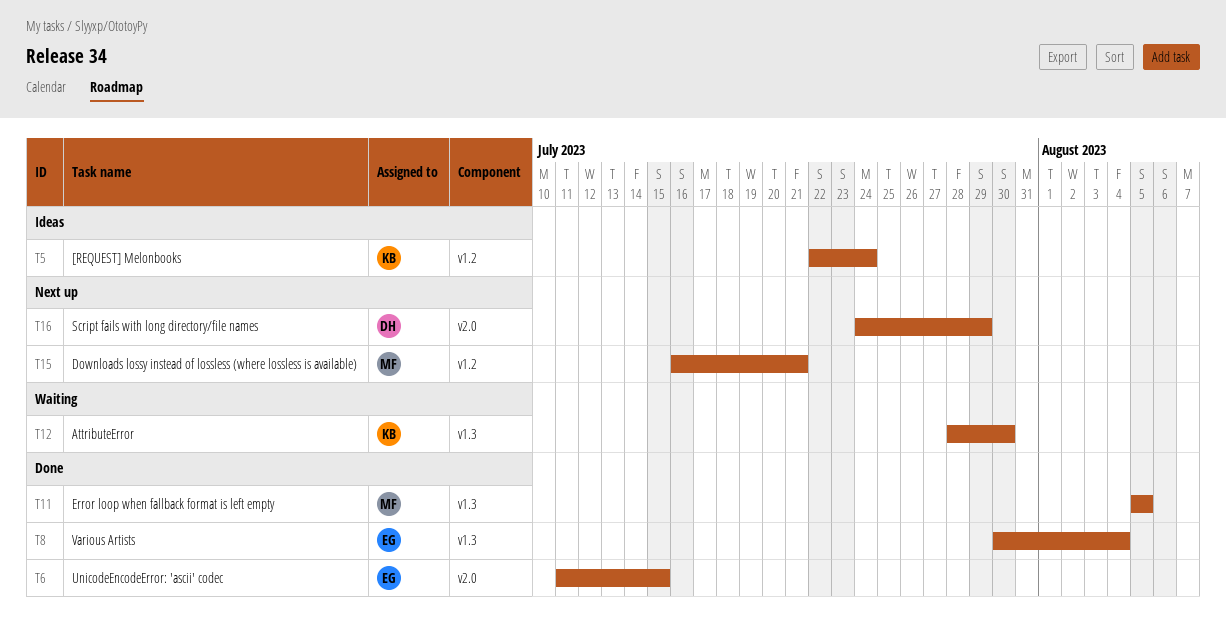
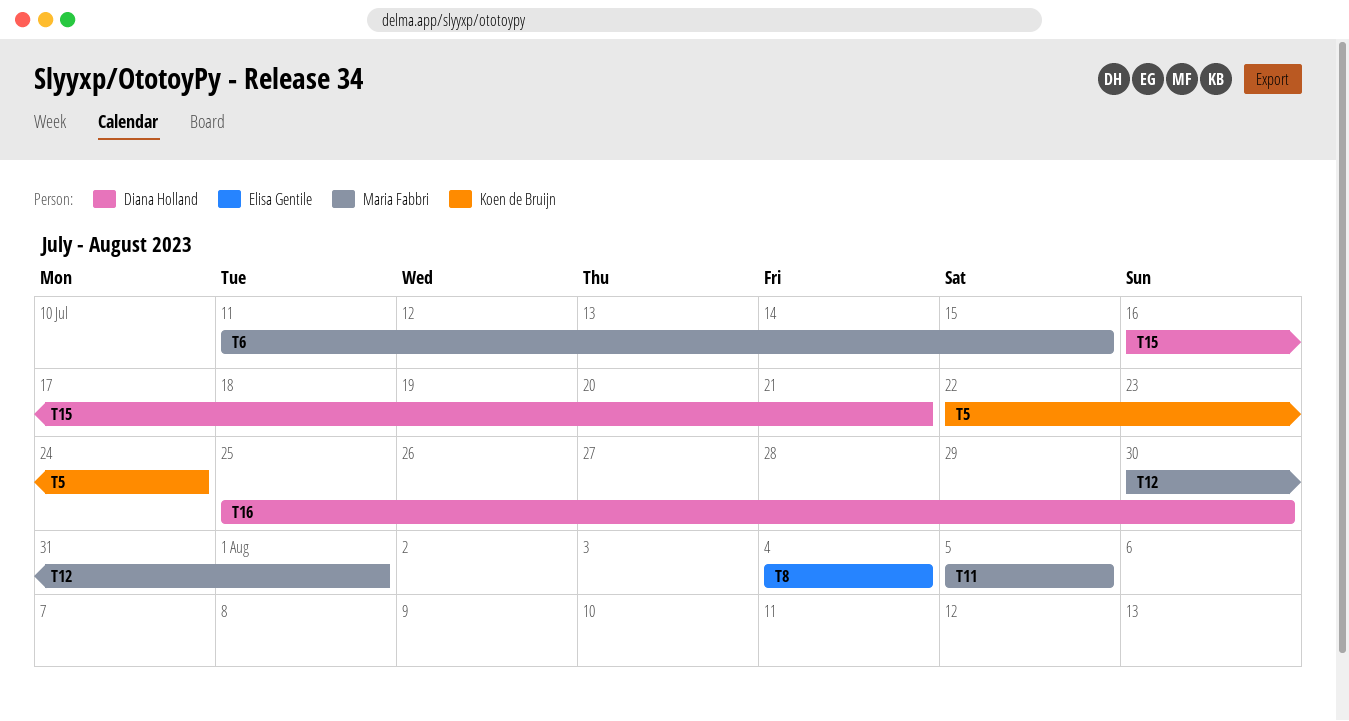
T6, owner: Elisa Gentile -> Maria Fabbri
T8, start: Jul 30 -> Aug 4
T12, owner: Koen de Bruijn -> Maria Fabbri
T12, start: Jul 28 -> Jul 30
T12, due: Jul 30 -> Aug 1
T15, owner: Maria Fabbri -> Diana Holland
T16, start: Jul 24 -> Jul 25
T16, due: Jul 29 -> Jul 30

